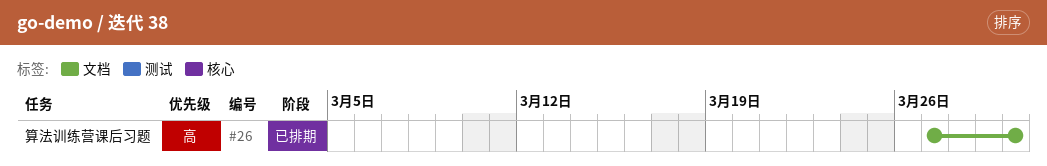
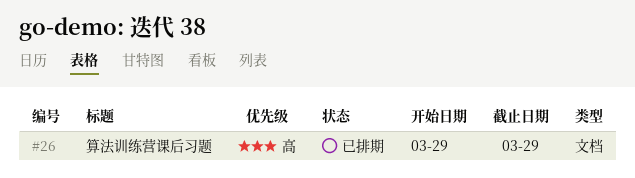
#26, start: Mar 27 -> Mar 29
#26, due: Mar 30 -> Mar 29

